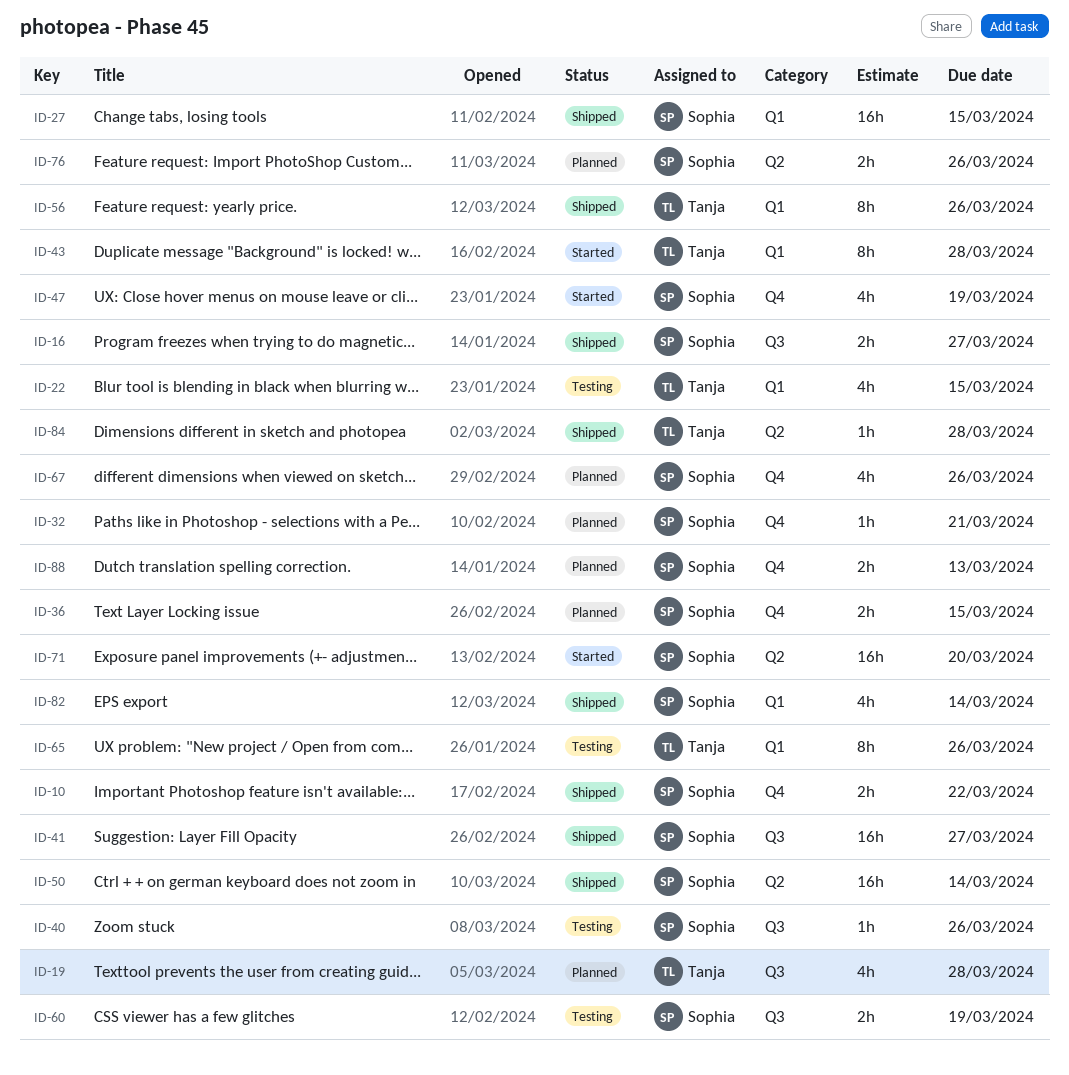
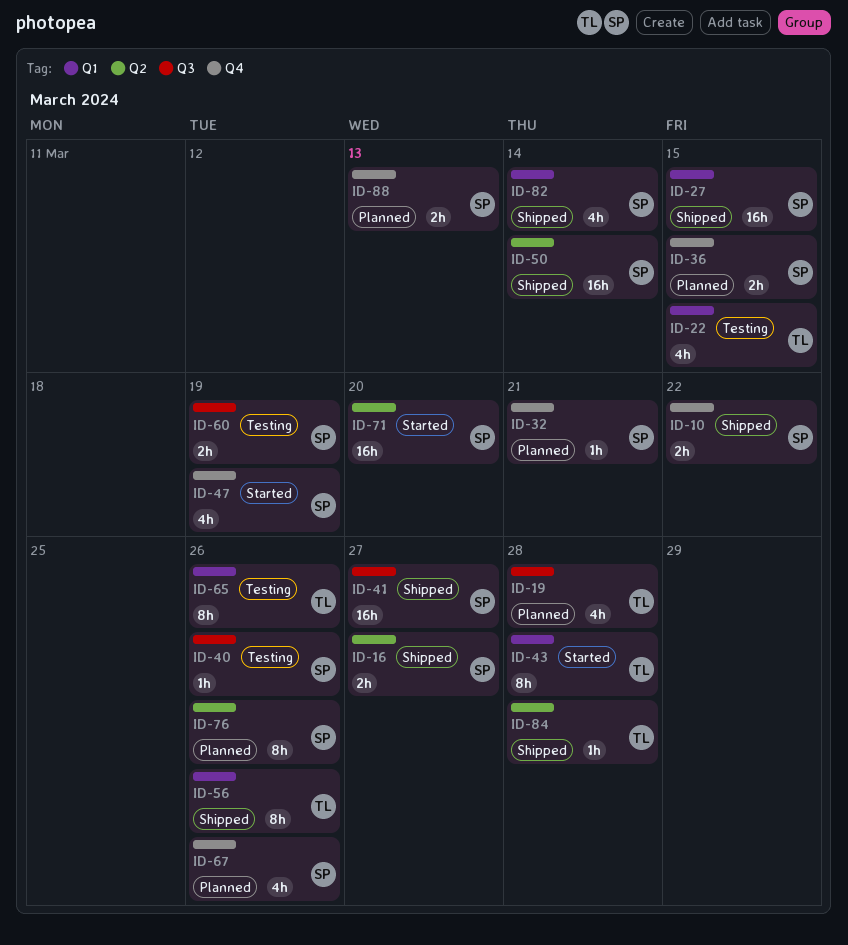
ID-16, label: Q3 -> Q2
ID-76, estimate: 2h -> 8h

